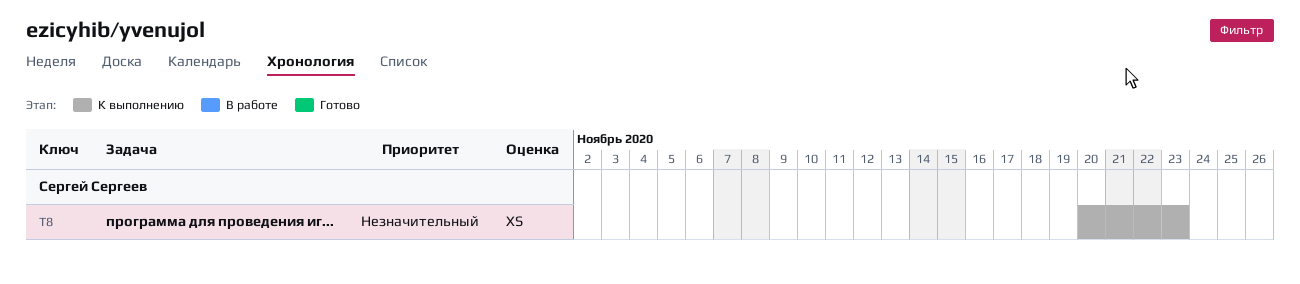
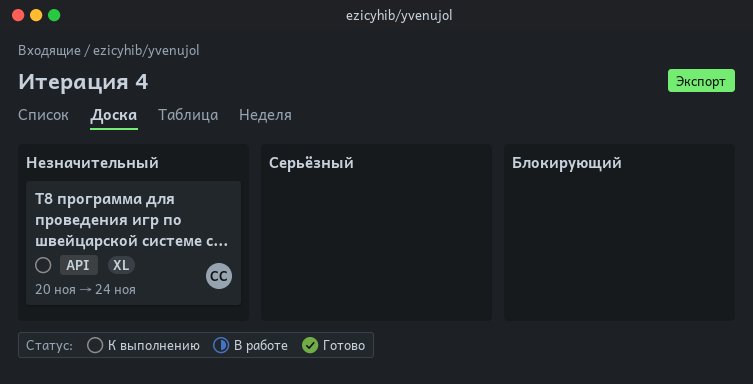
T8, estimate: XS -> XL
T8, due: Nov 23 -> Nov 24

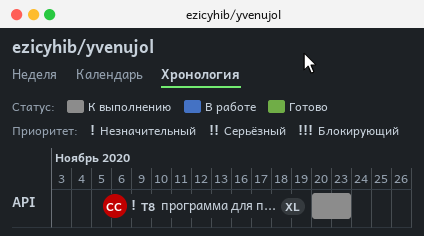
T8, due: Nov 24 -> Nov 23

